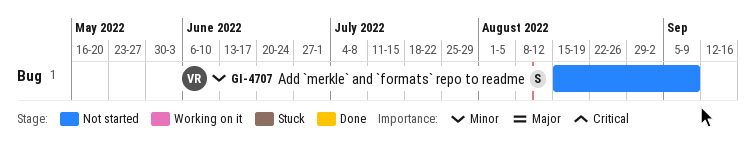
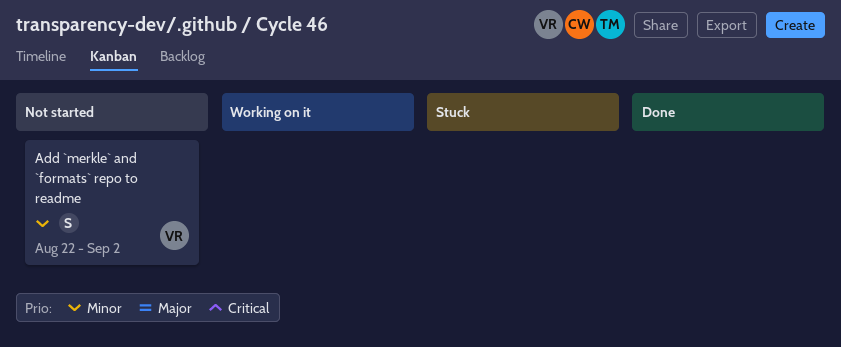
Add `merkle` and `formats` repo to readme, start: Aug 15 -> Aug 22
Add `merkle` and `formats` repo to readme, due: Sep 9 -> Sep 2

